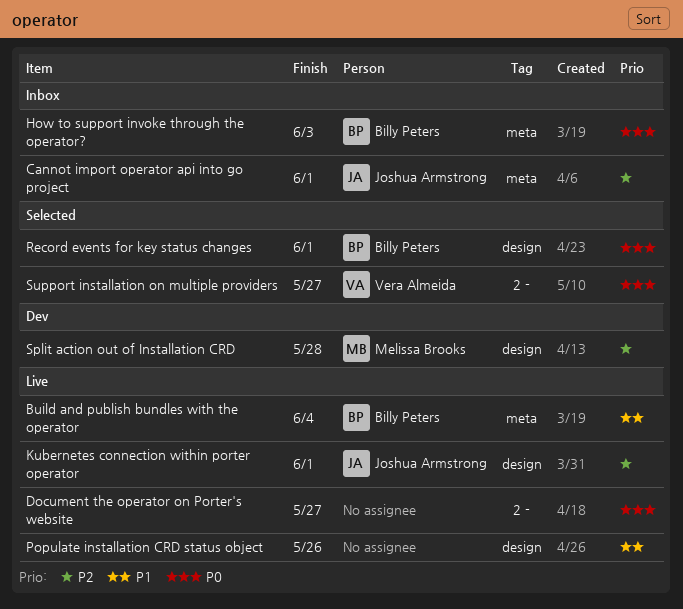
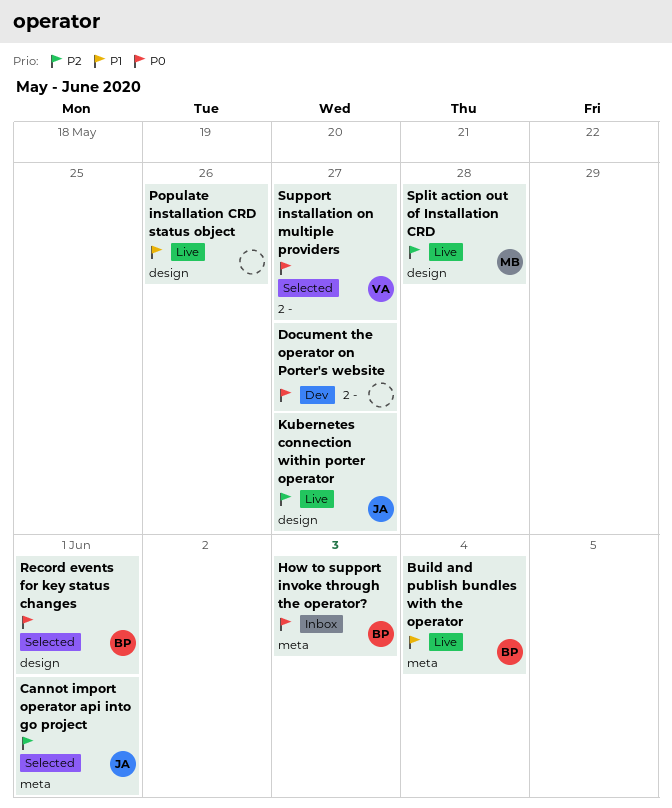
Cannot import operator api into go project, status: Inbox -> Selected
Document the operator on Porter's website, status: Live -> Dev
Kubernetes connection within porter operator, due: Jun 1 -> May 27
Split action out of Installation CRD, status: Dev -> Live

